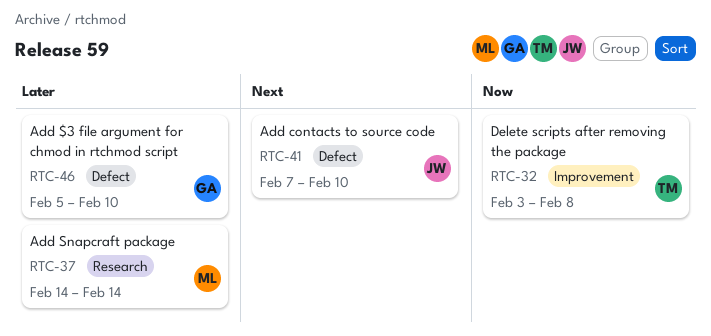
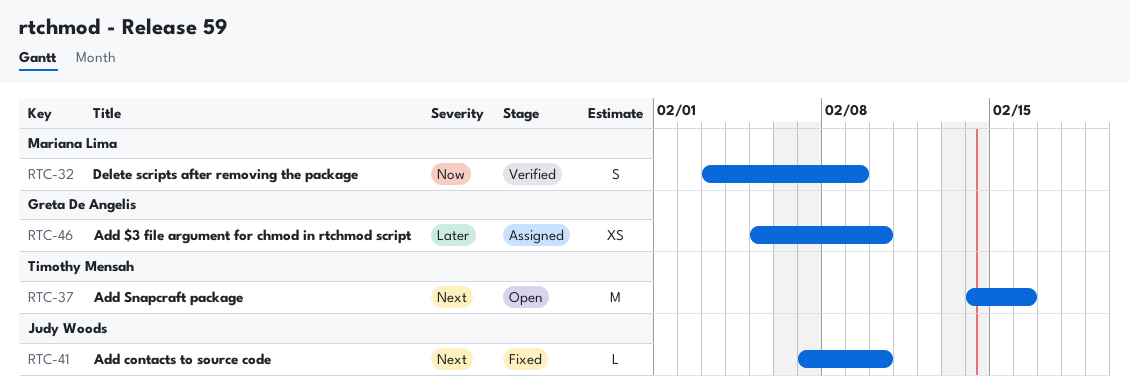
RTC-32, owner: Timothy Mensah -> Mariana Lima
RTC-32, due: Feb 8 -> Feb 9
RTC-37, owner: Mariana Lima -> Timothy Mensah
RTC-37, priority: Later -> Next
RTC-37, due: Feb 14 -> Feb 16

